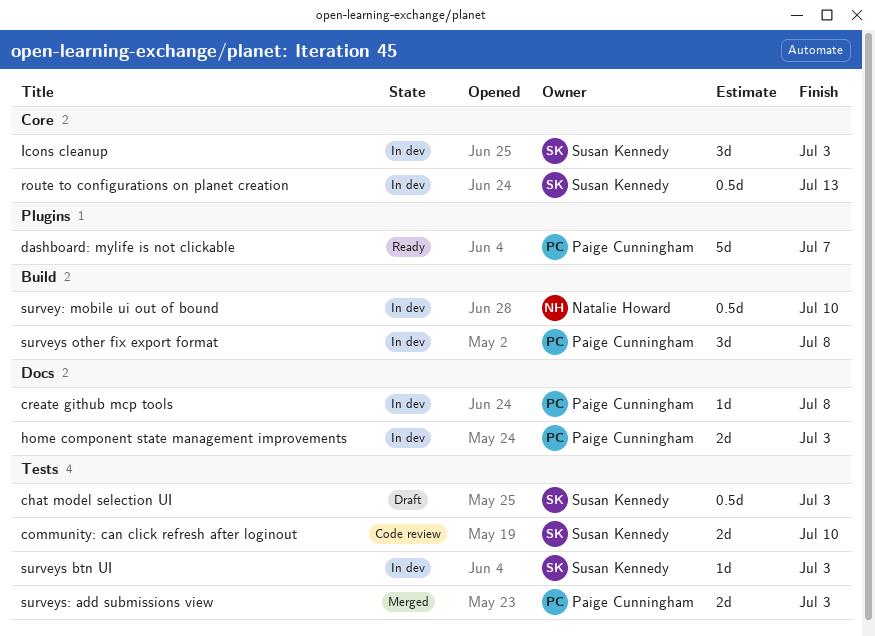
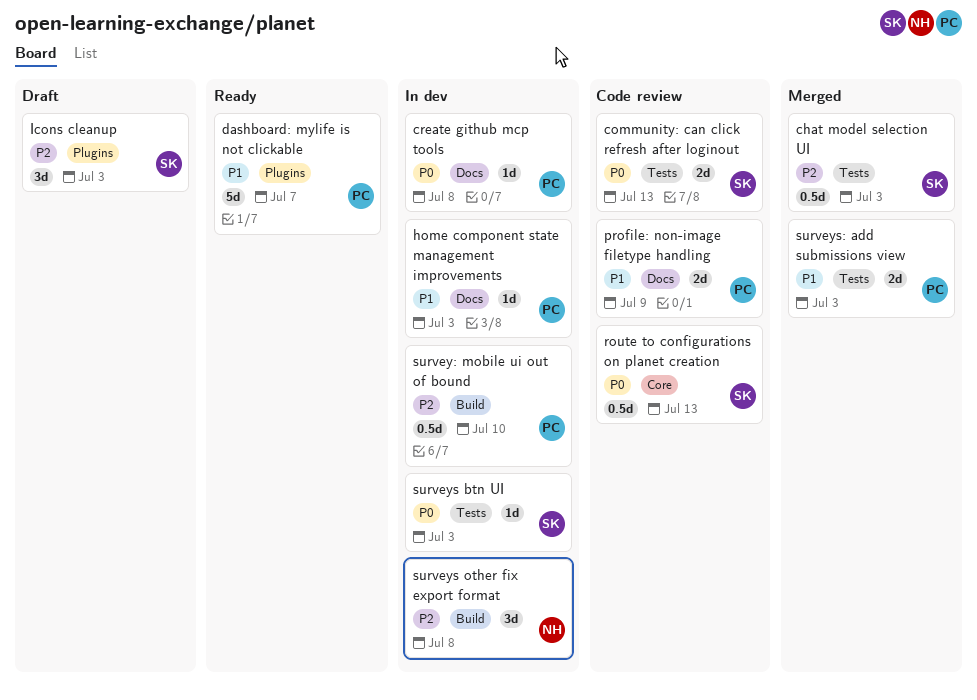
chat model selection UI, status: Draft -> Merged
community: can click refresh after loginout, due: Jul 10 -> Jul 13
home component state management improvements, estimate: 2d -> 1d
Icons cleanup, status: In dev -> Draft
Icons cleanup, label: Core -> Plugins
profile: non-image filetype handling: none -> present
route to configurations on planet creation, status: In dev -> Code review
survey: mobile ui out of bound, owner: Natalie Howard -> Paige Cunningham
surveys other fix export format, owner: Paige Cunningham -> Natalie Howard

